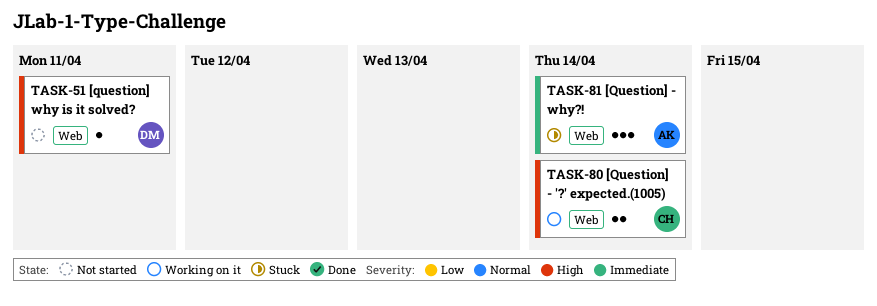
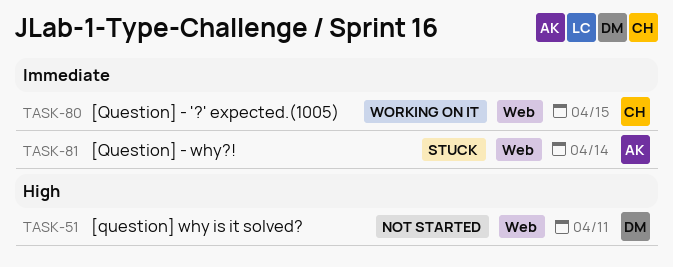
TASK-80, priority: High -> Immediate
TASK-80, due: Apr 14 -> Apr 15

